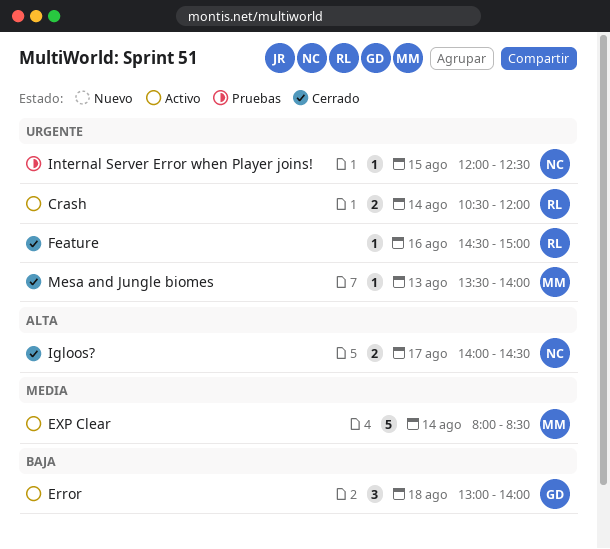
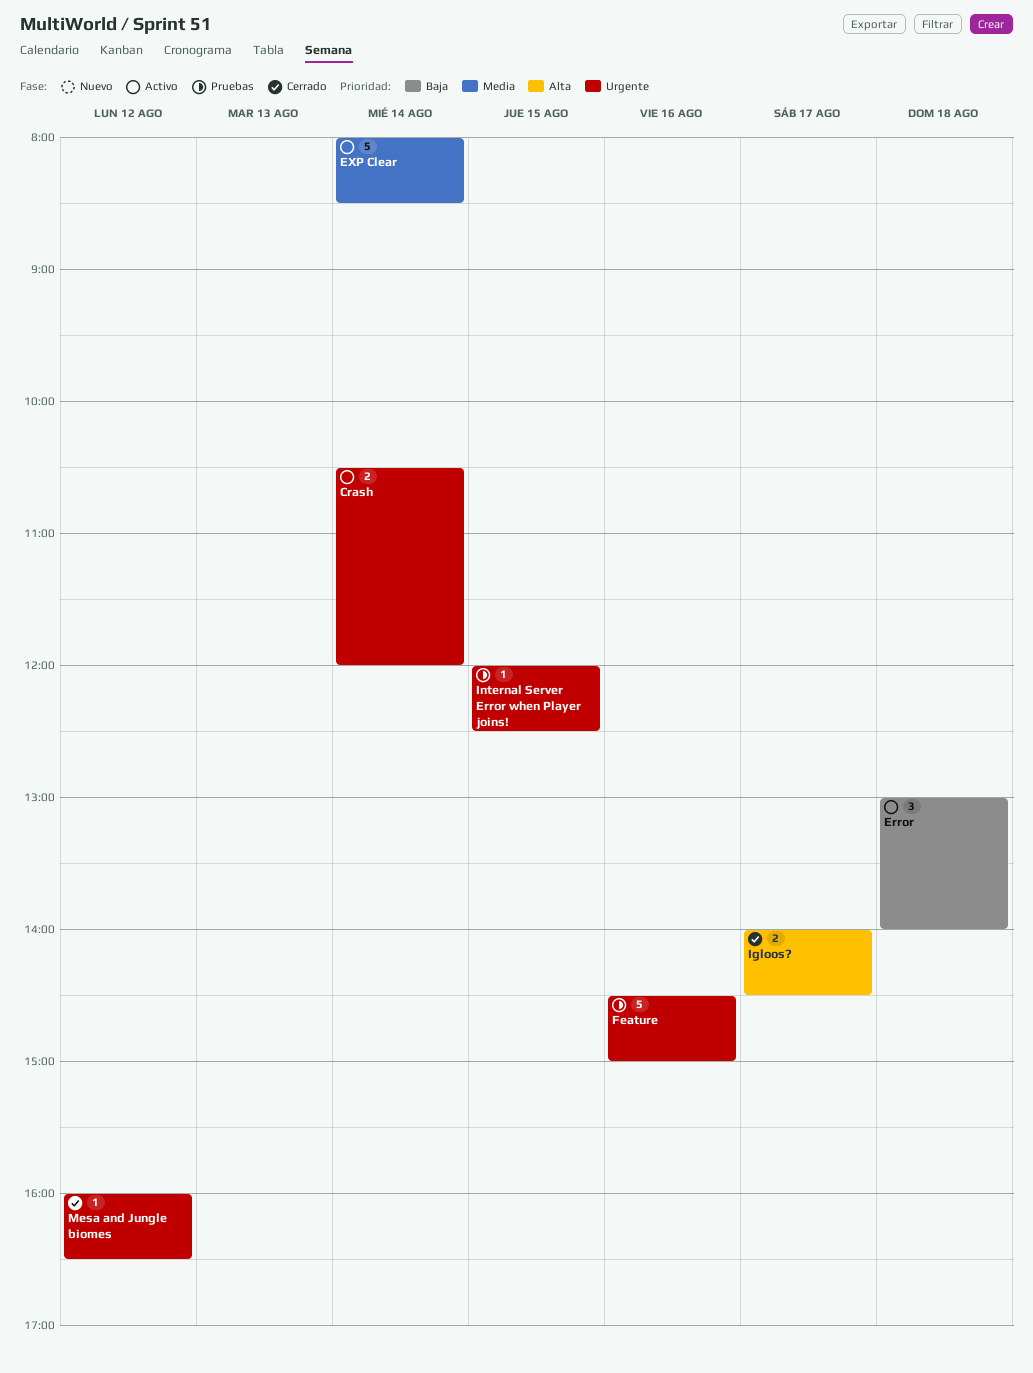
Feature, status: Cerrado -> Pruebas
Feature, estimate: 1 -> 5
Mesa and Jungle biomes, day: Aug 13 -> Aug 12
Mesa and Jungle biomes, begins: 13:30 -> 16:00
Mesa and Jungle biomes, ends: 14:00 -> 16:30

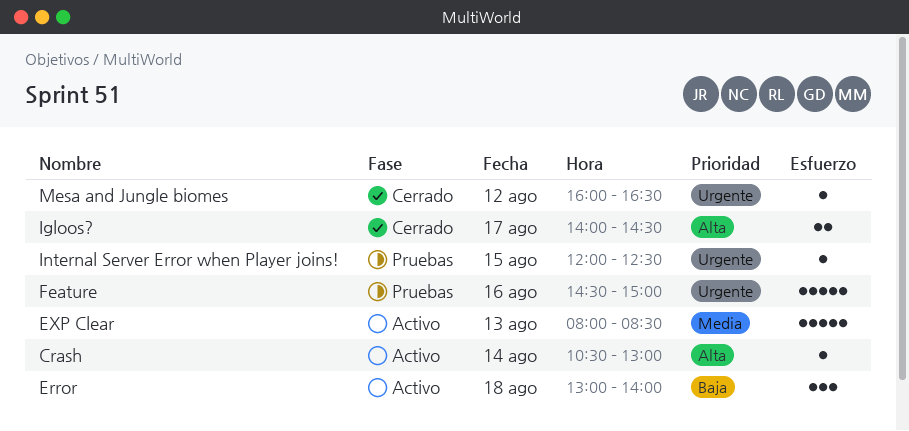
Crash, priority: Urgente -> Alta
Crash, estimate: 2 -> 1
Crash, ends: 12:00 -> 13:00
EXP Clear, day: Aug 14 -> Aug 13

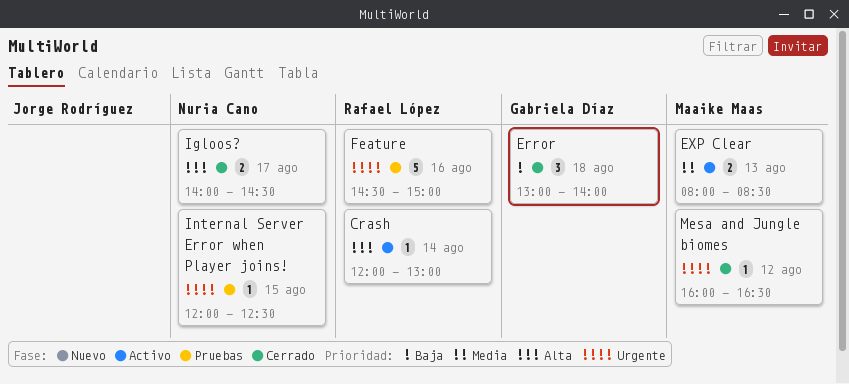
Crash, begins: 10:30 -> 12:00
Error, status: Activo -> Cerrado
EXP Clear, estimate: 5 -> 2

